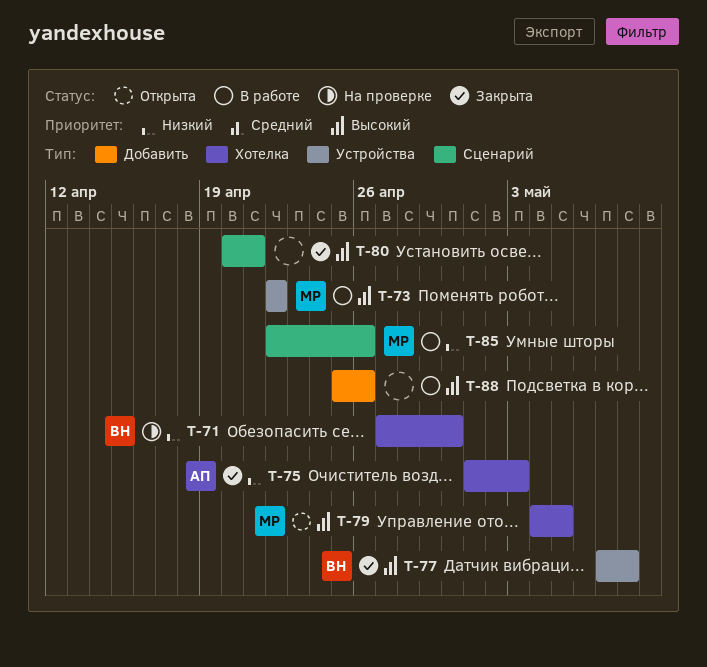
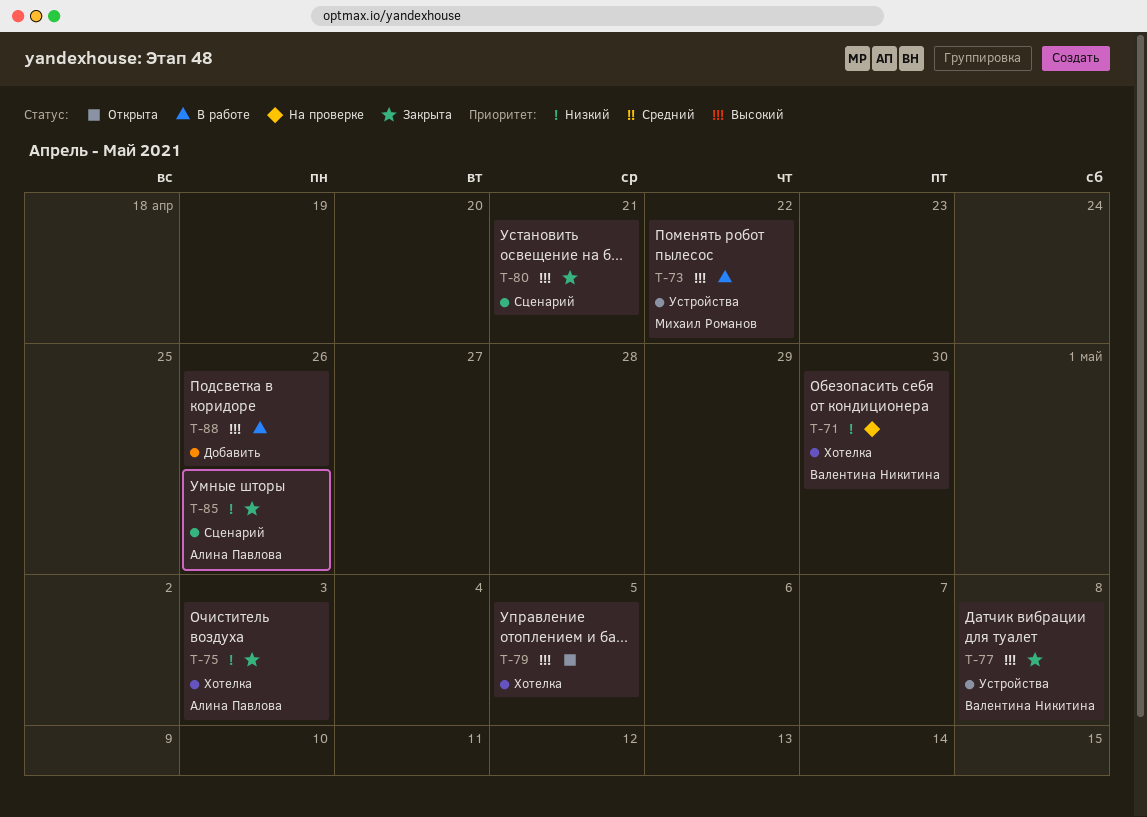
T-79, owner: Михаил Романов -> none
T-85, status: В работе -> Закрыта
T-85, owner: Михаил Романов -> Алина Павлова

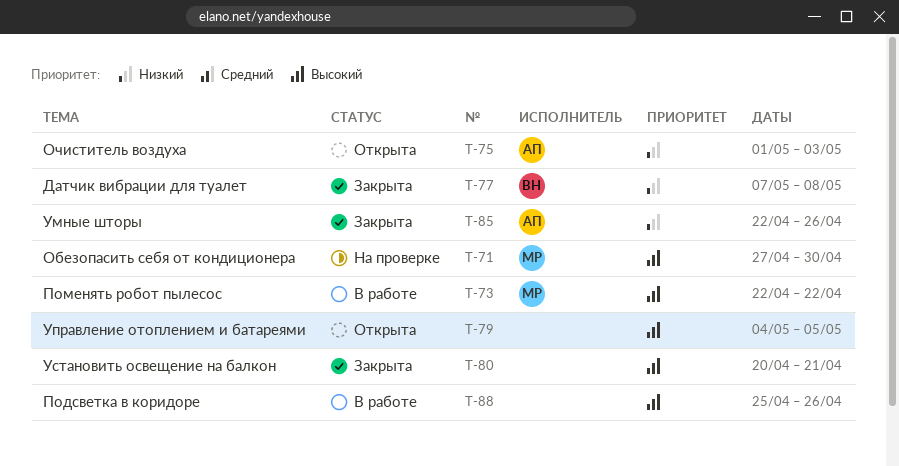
T-71, owner: Валентина Никитина -> Михаил Романов
T-71, priority: Низкий -> Высокий
T-75, status: Закрыта -> Открыта
T-77, priority: Высокий -> Низкий

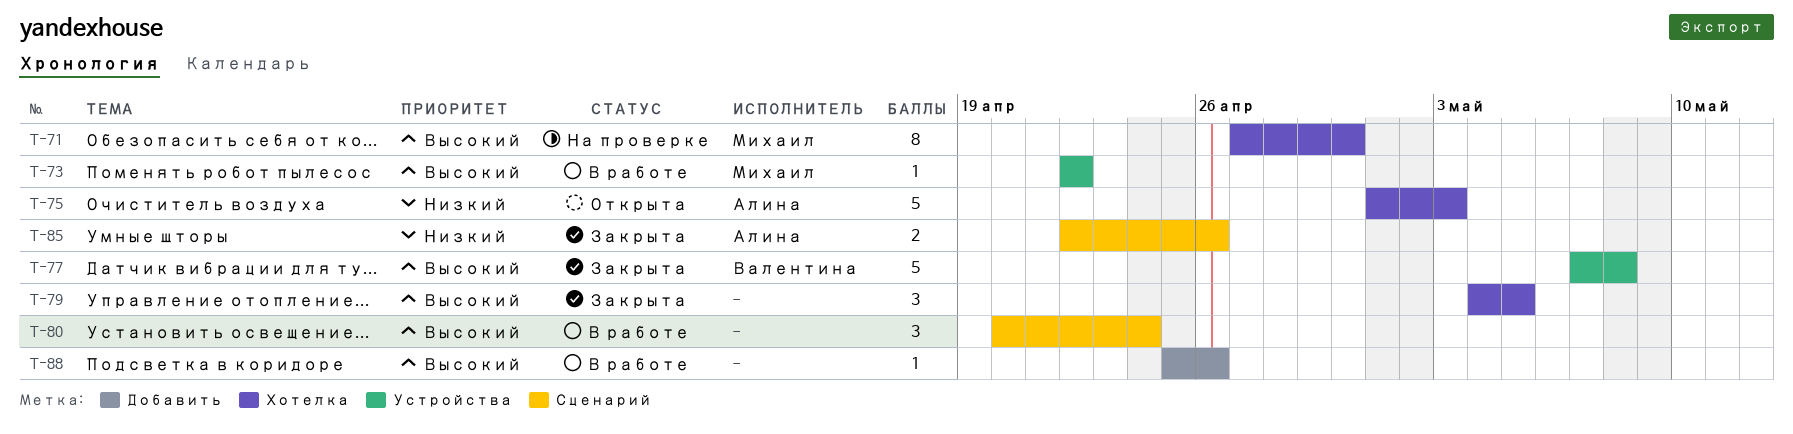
T-77, priority: Низкий -> Высокий
T-79, status: Открыта -> Закрыта
T-80, status: Закрыта -> В работе
T-80, due: Apr 21 -> Apr 24

